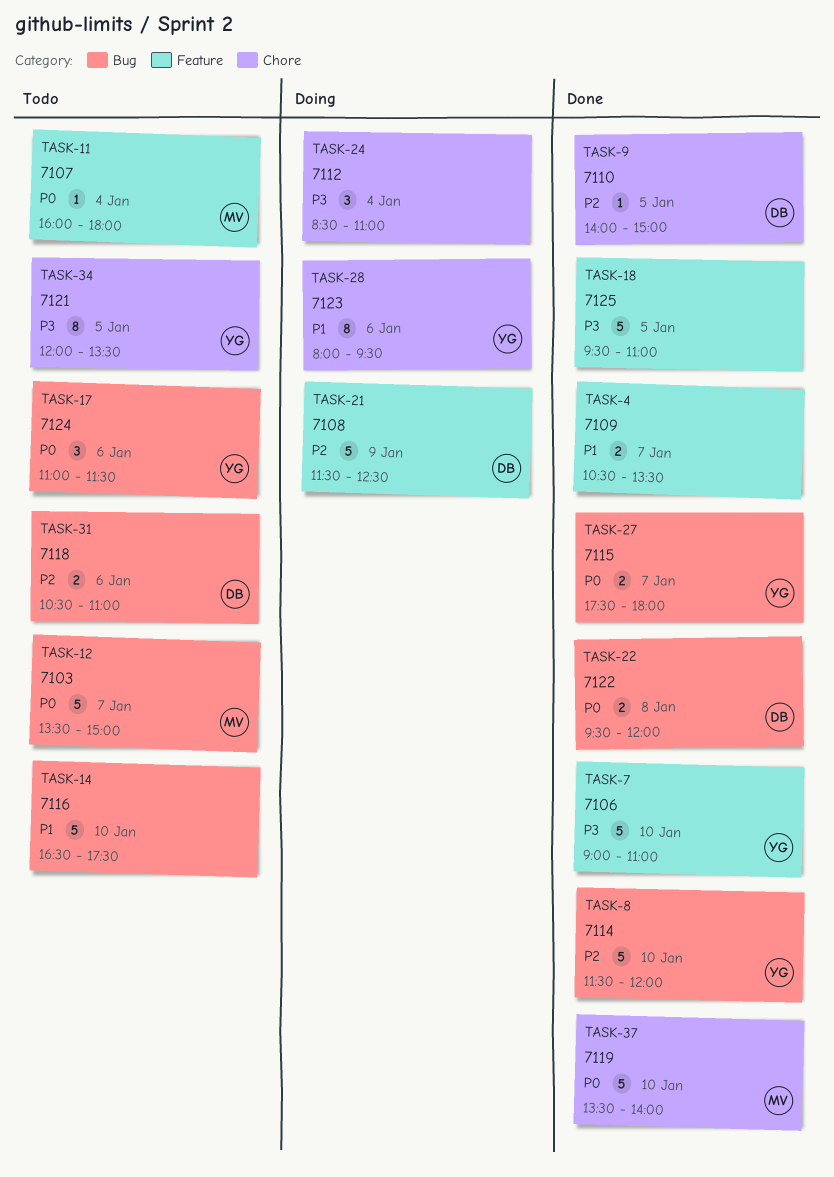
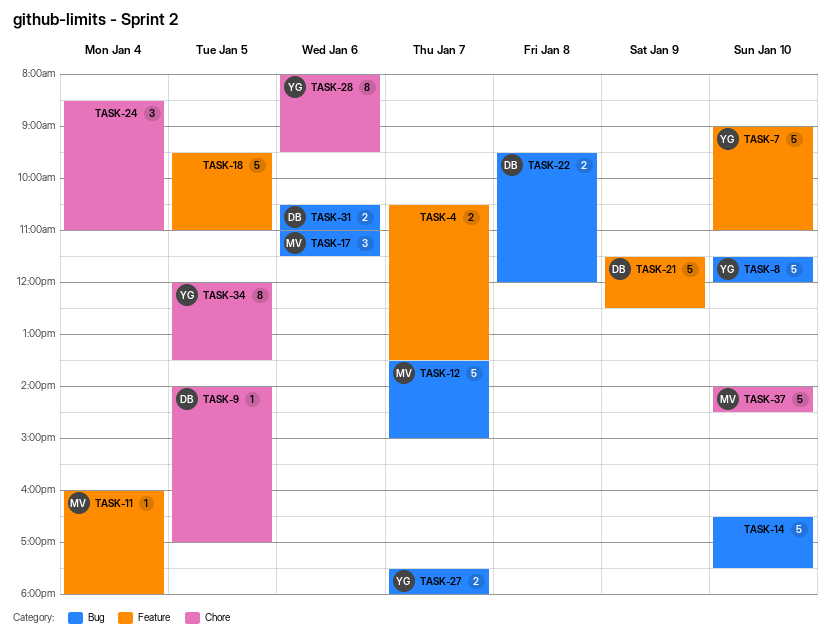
TASK-9, ends: 15:00 -> 17:00
TASK-17, owner: YG -> MV
TASK-37, begins: 13:30 -> 14:00
TASK-37, ends: 14:00 -> 14:30

